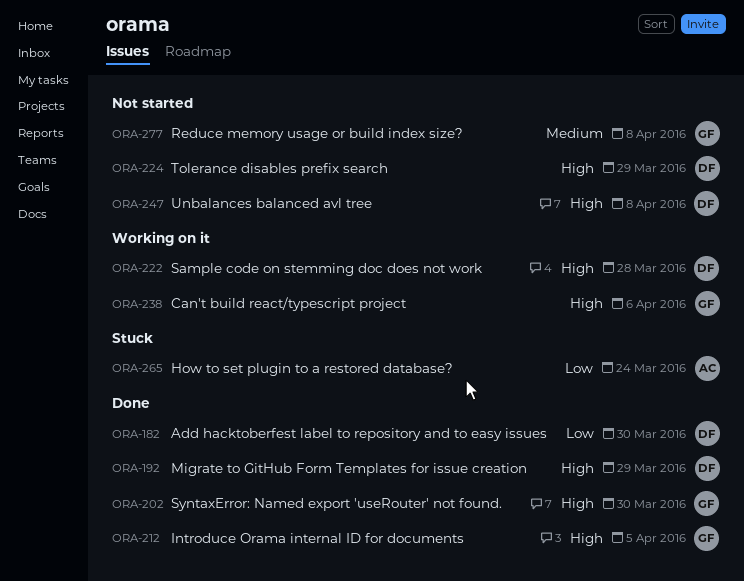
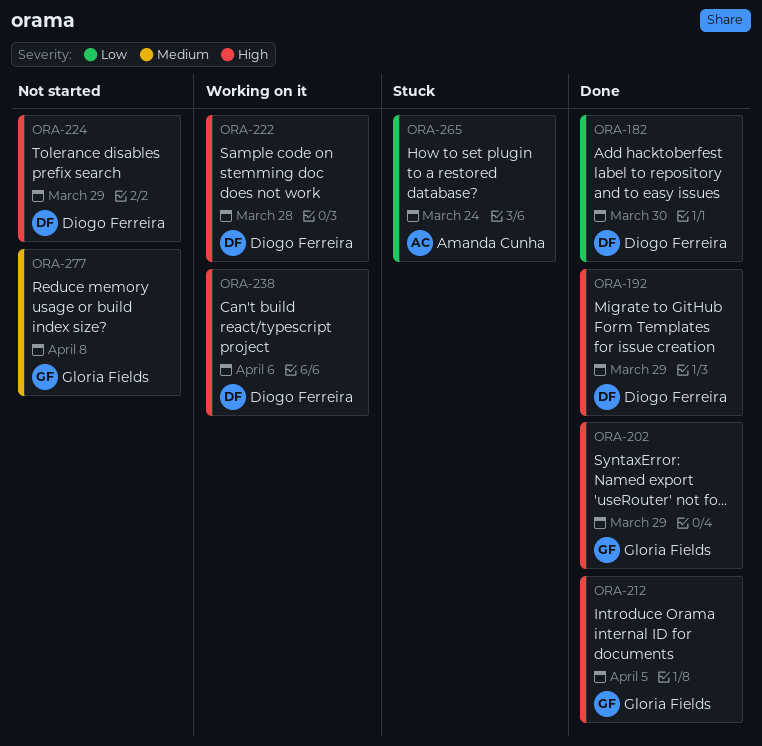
ORA-202, due: Mar 30 -> Mar 29
ORA-238, owner: Gloria Fields -> Diogo Ferreira
ORA-247: present -> none

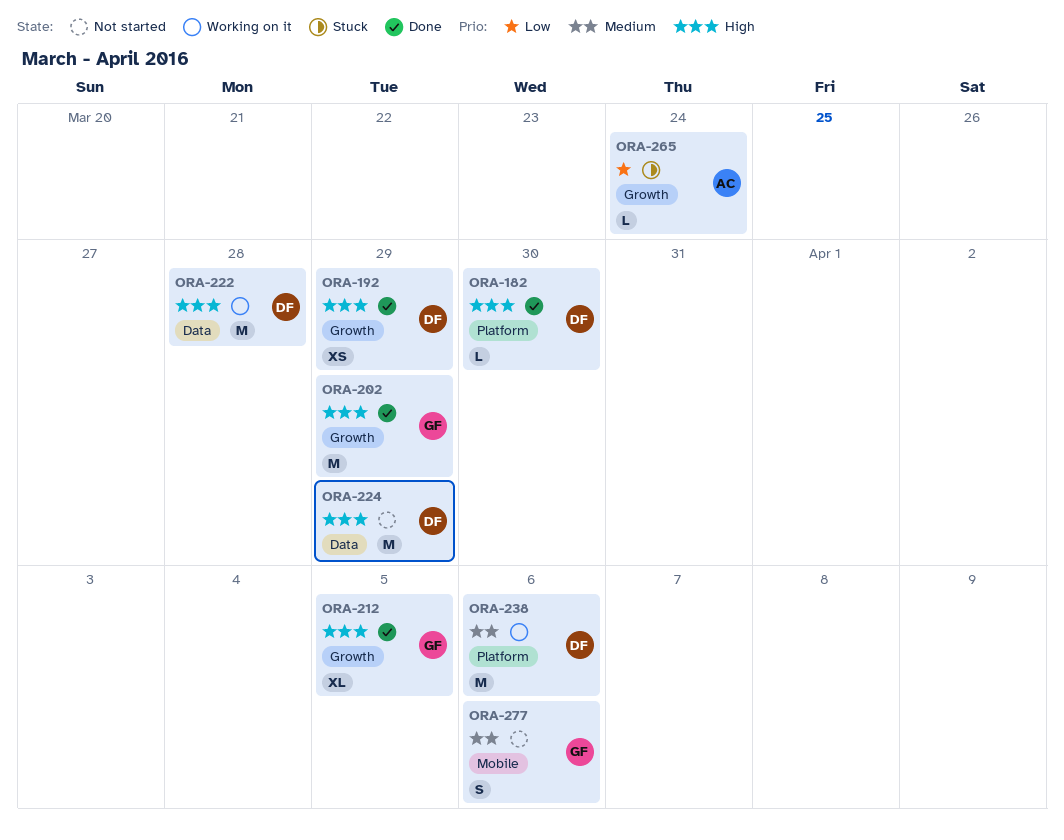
ORA-182, priority: Low -> High
ORA-238, priority: High -> Medium
ORA-277, due: Apr 8 -> Apr 6

